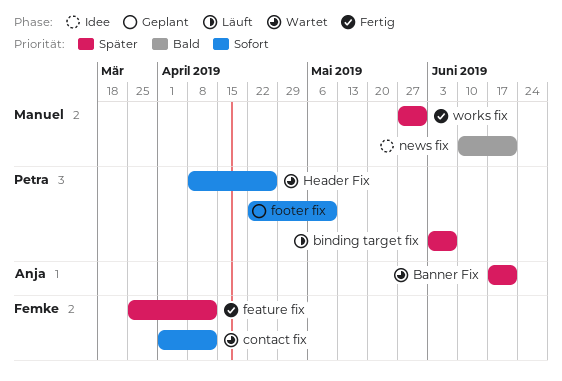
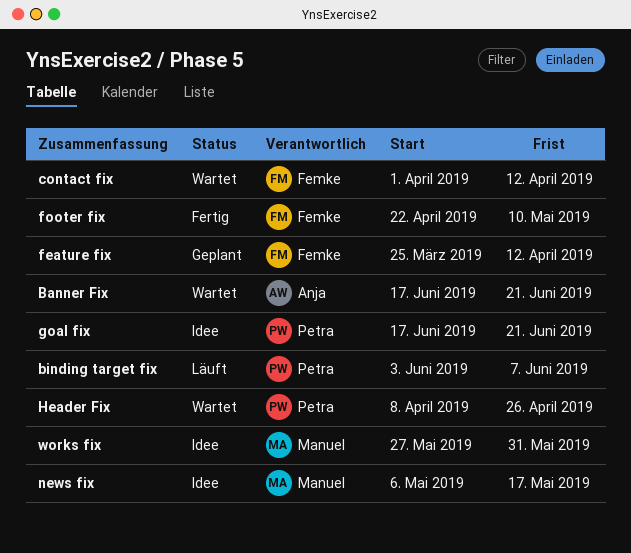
feature fix, status: Fertig -> Geplant
footer fix, status: Geplant -> Fertig
footer fix, owner: Petra -> Femke
goal fix: none -> present
news fix, start: Jun 10 -> May 6
news fix, due: Jun 21 -> May 17
works fix, status: Fertig -> Idee

